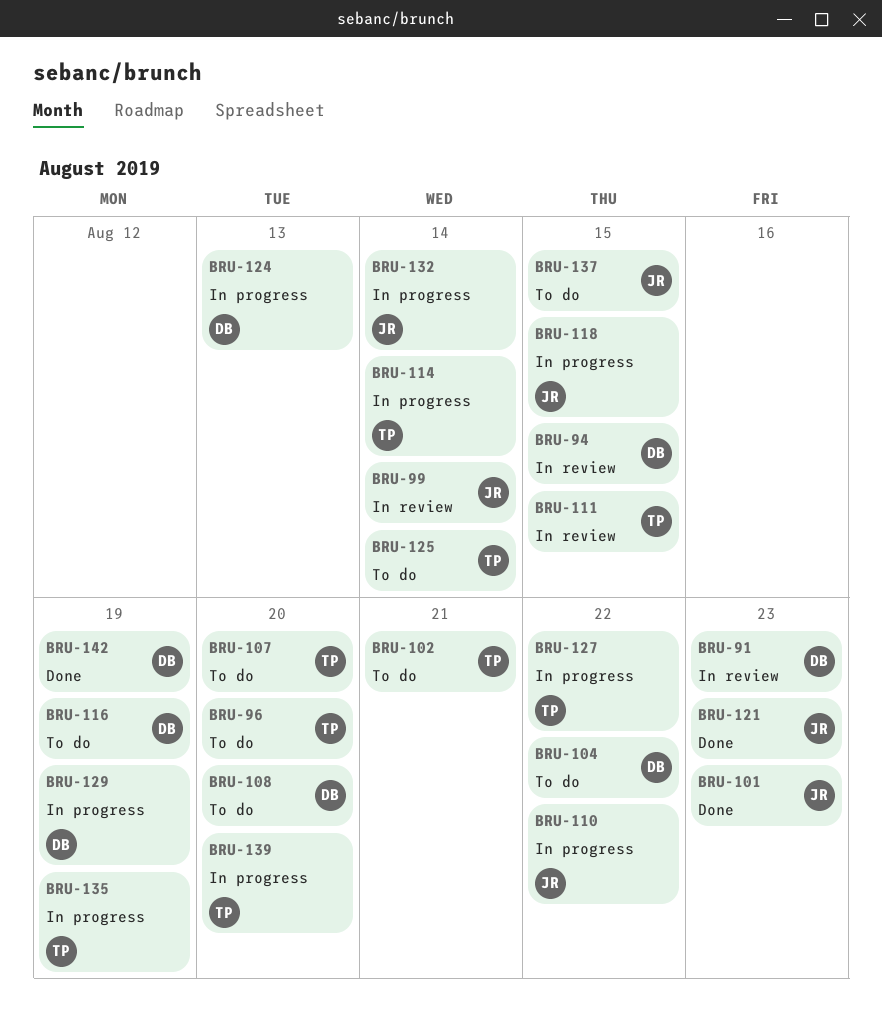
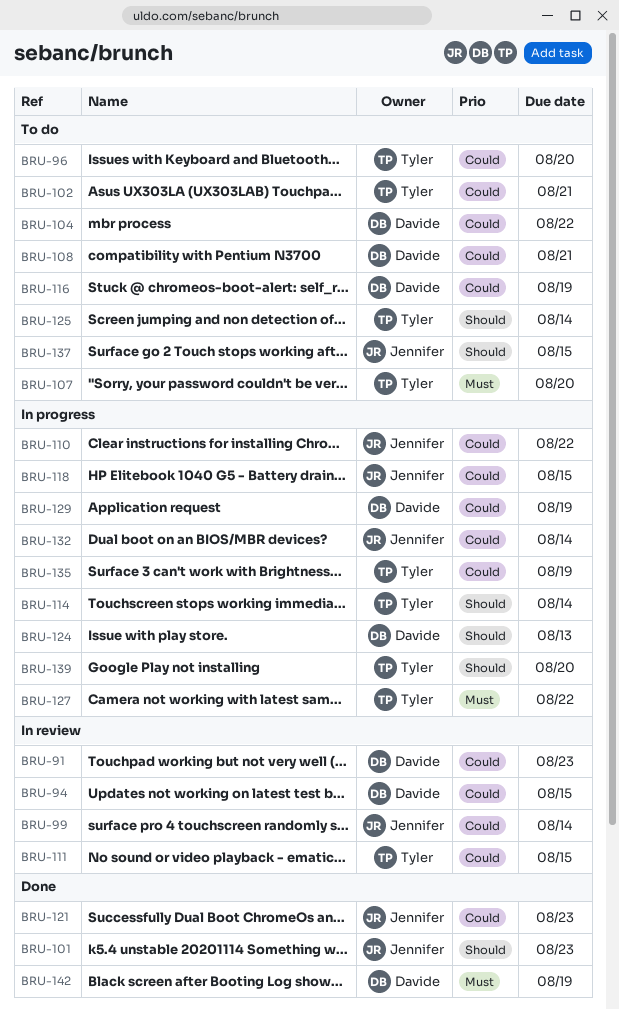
BRU-108, due: Aug 20 -> Aug 21

